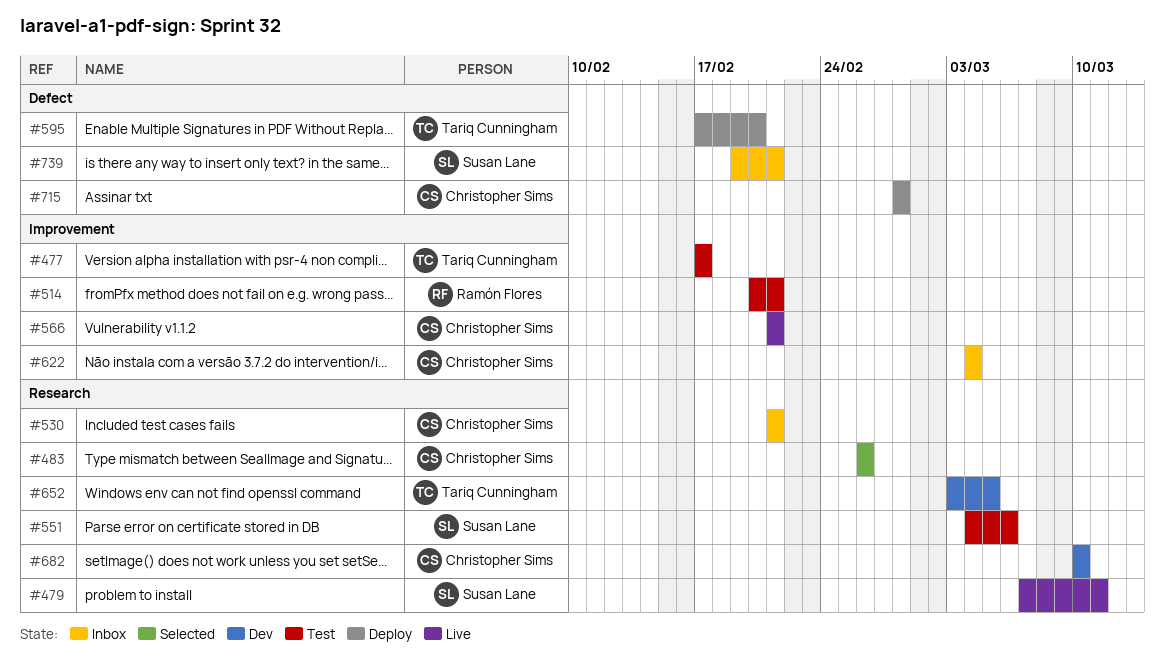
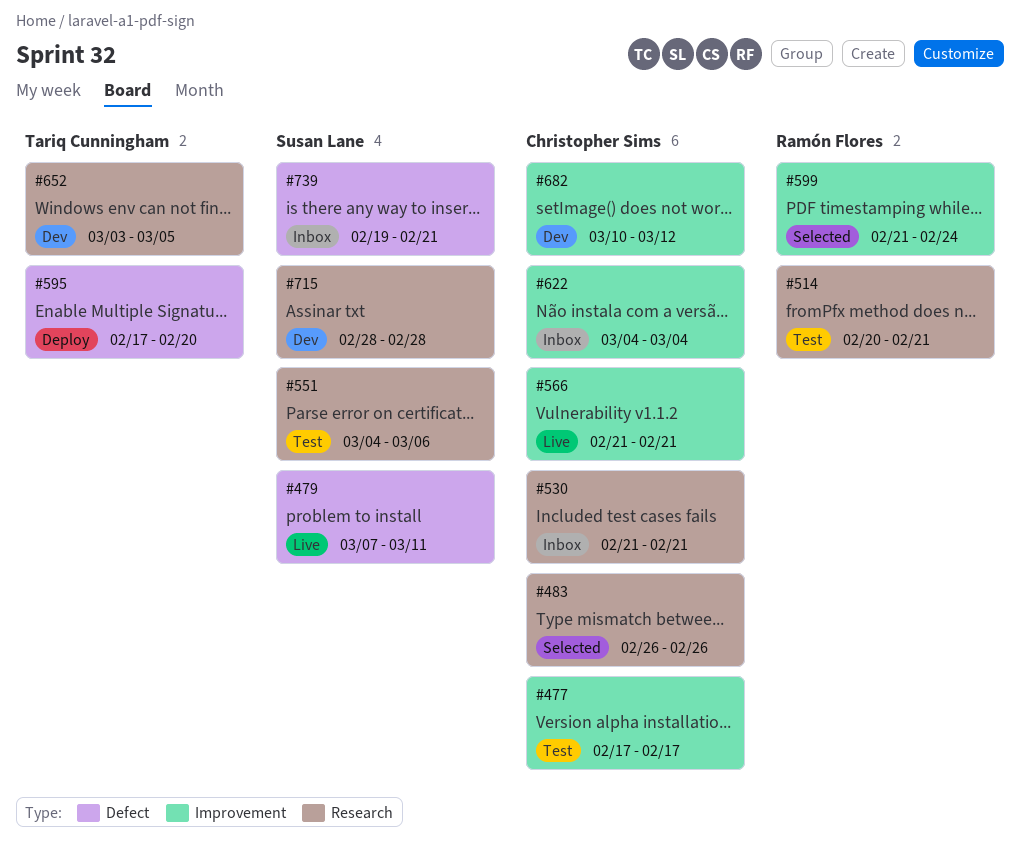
#477, owner: Tariq Cunningham -> Christopher Sims
#479, label: Research -> Defect
#514, label: Improvement -> Research
#599: none -> present
#682, label: Research -> Improvement
#682, due: Mar 10 -> Mar 12
#715, status: Deploy -> Dev
#715, owner: Christopher Sims -> Susan Lane
#715, label: Defect -> Research

